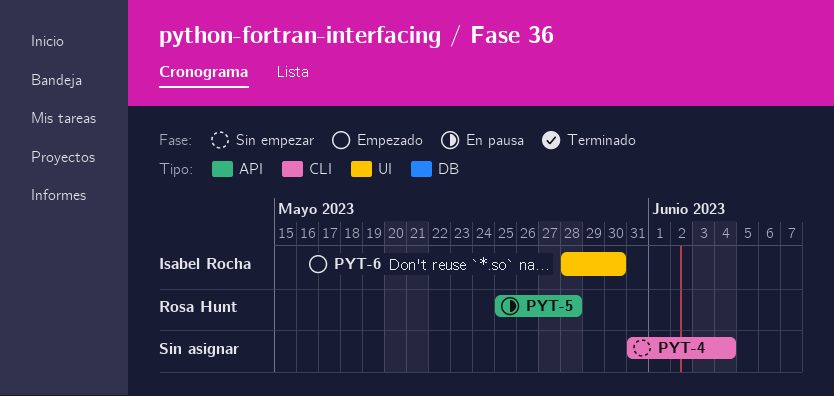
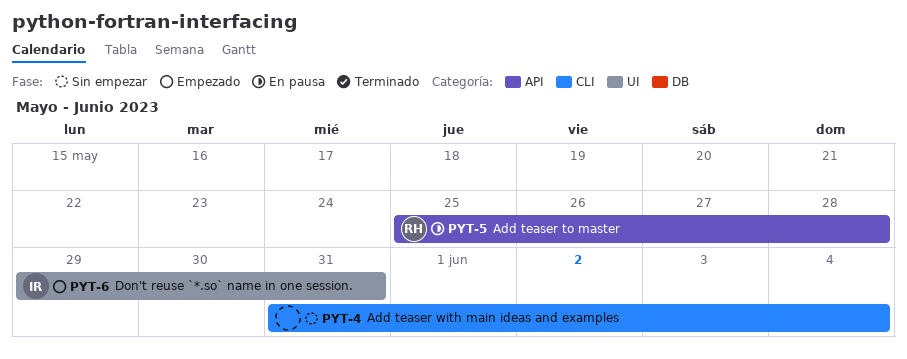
PYT-6, start: May 28 -> May 29
PYT-6, due: May 30 -> May 31

